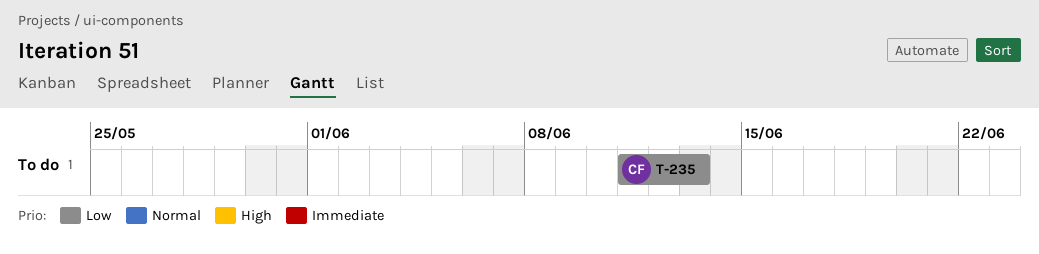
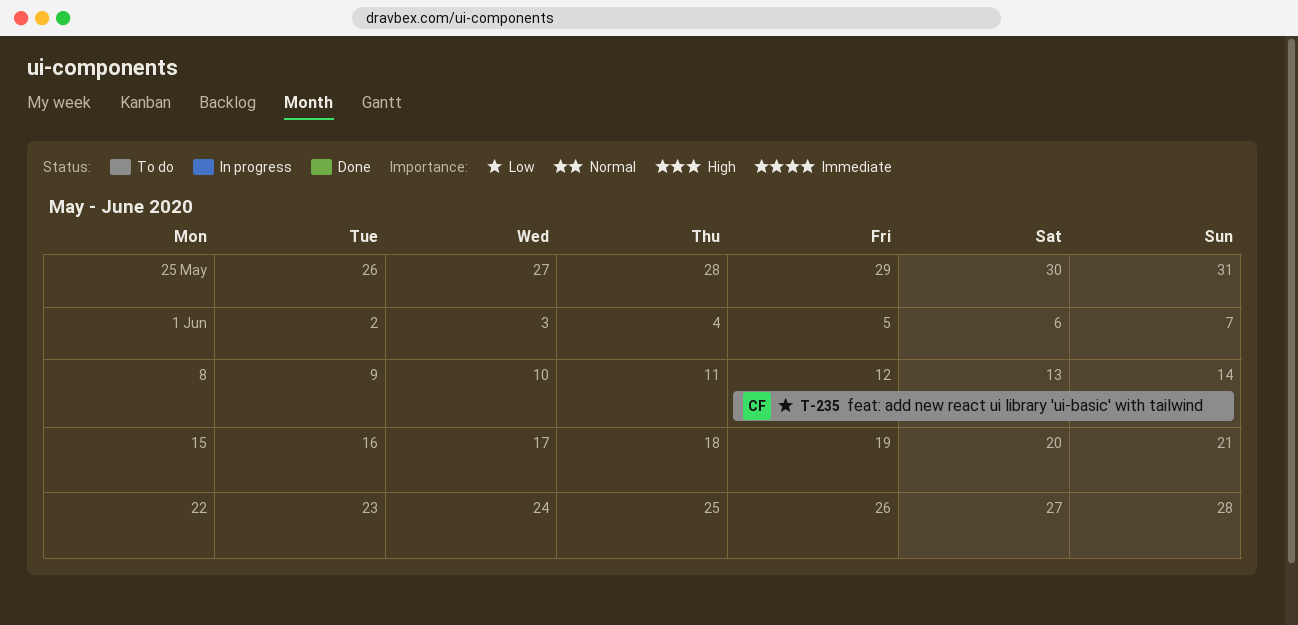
T-235, start: Jun 11 -> Jun 12
T-235, due: Jun 13 -> Jun 14

